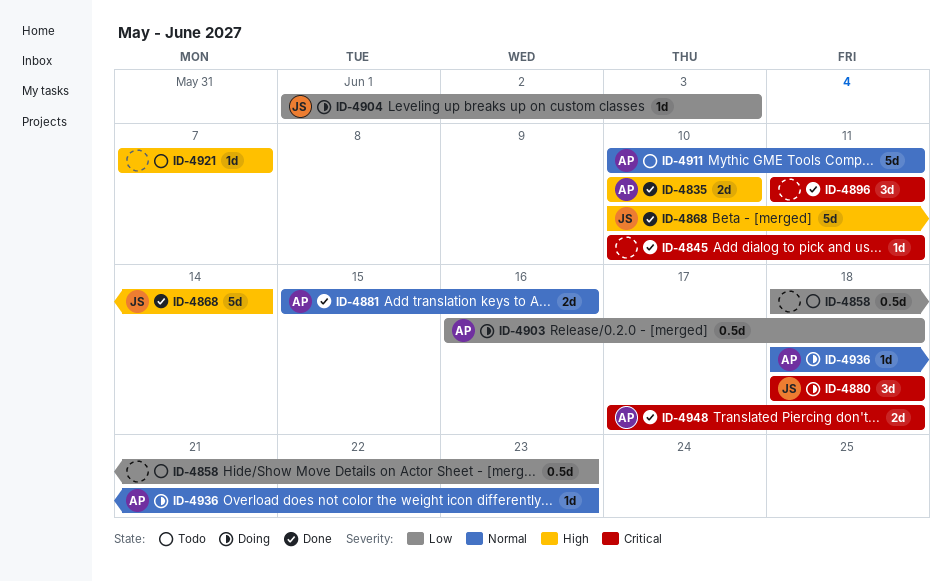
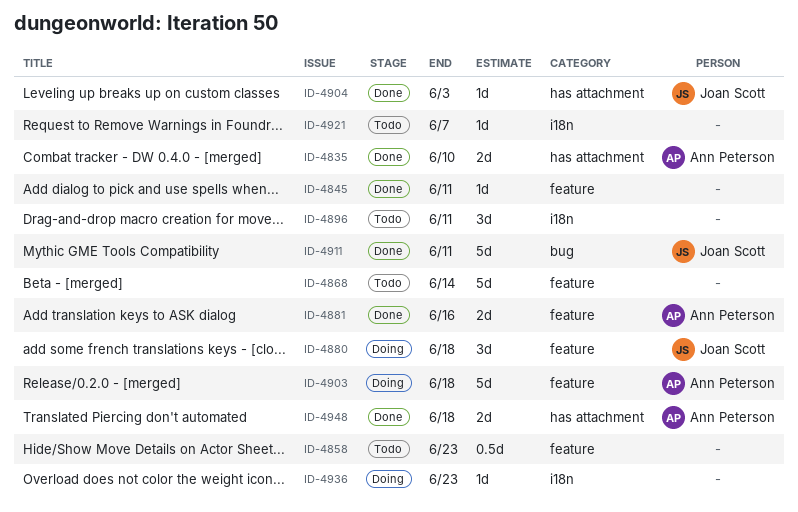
ID-4868, status: Done -> Todo
ID-4868, owner: Joan Scott -> none
ID-4896, status: Done -> Todo
ID-4903, estimate: 0.5d -> 5d
ID-4904, status: Doing -> Done
ID-4911, status: Todo -> Done
ID-4911, owner: Ann Peterson -> Joan Scott
ID-4936, owner: Ann Peterson -> none

